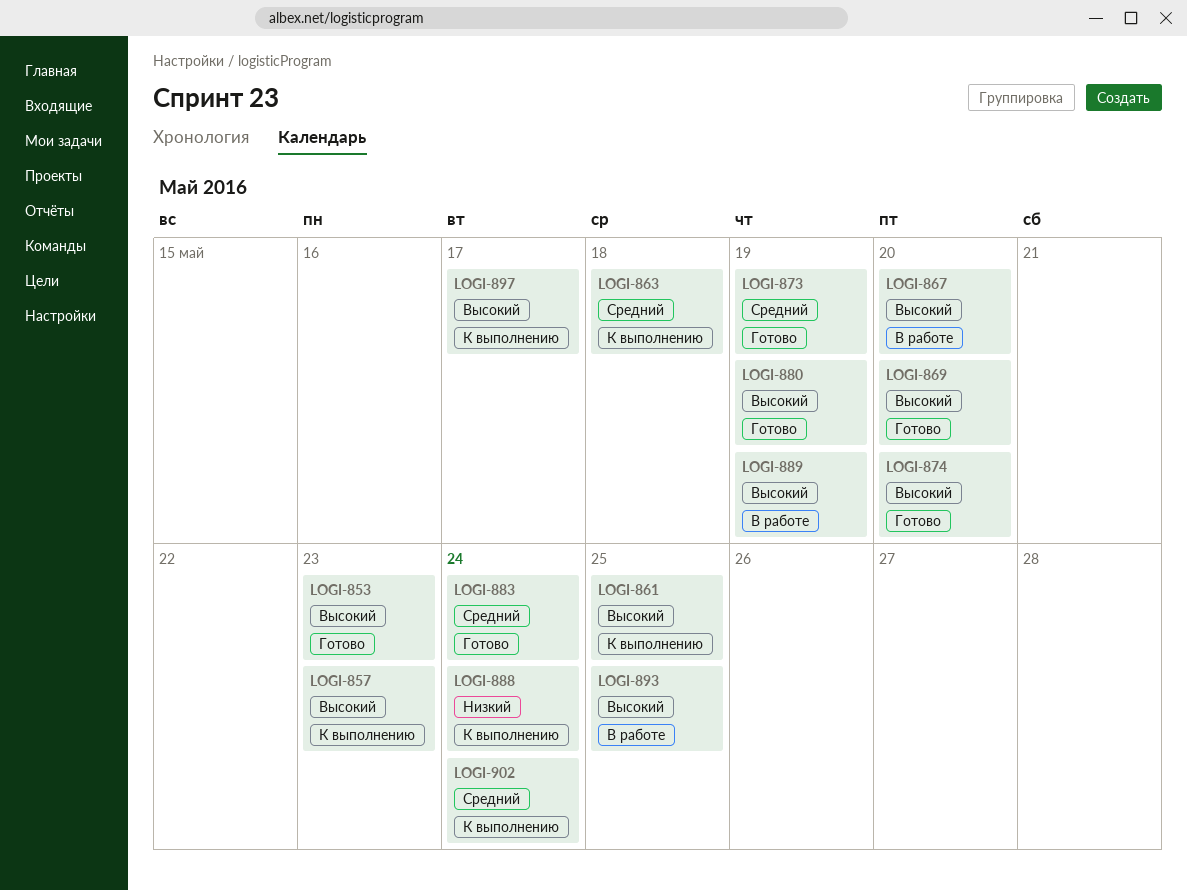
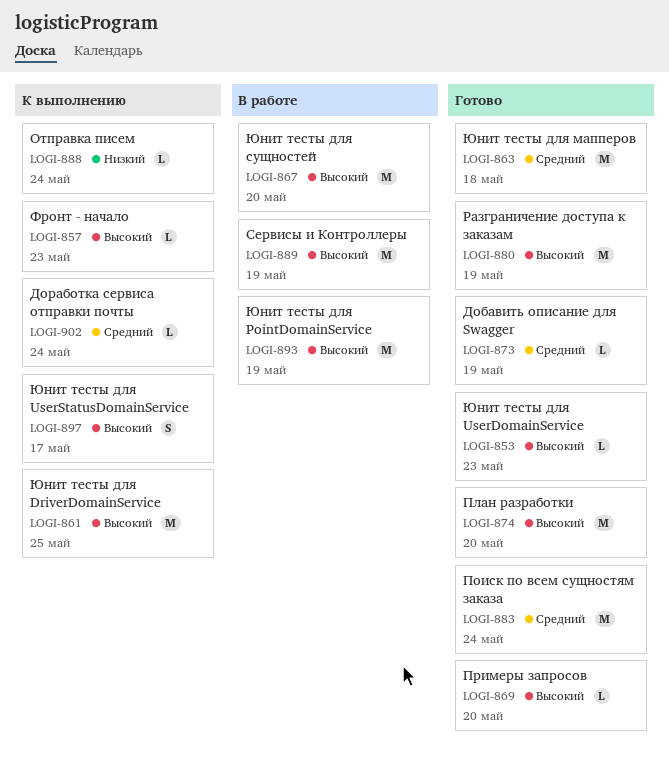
LOGI-863, status: К выполнению -> Готово
LOGI-893, due: May 25 -> May 19

